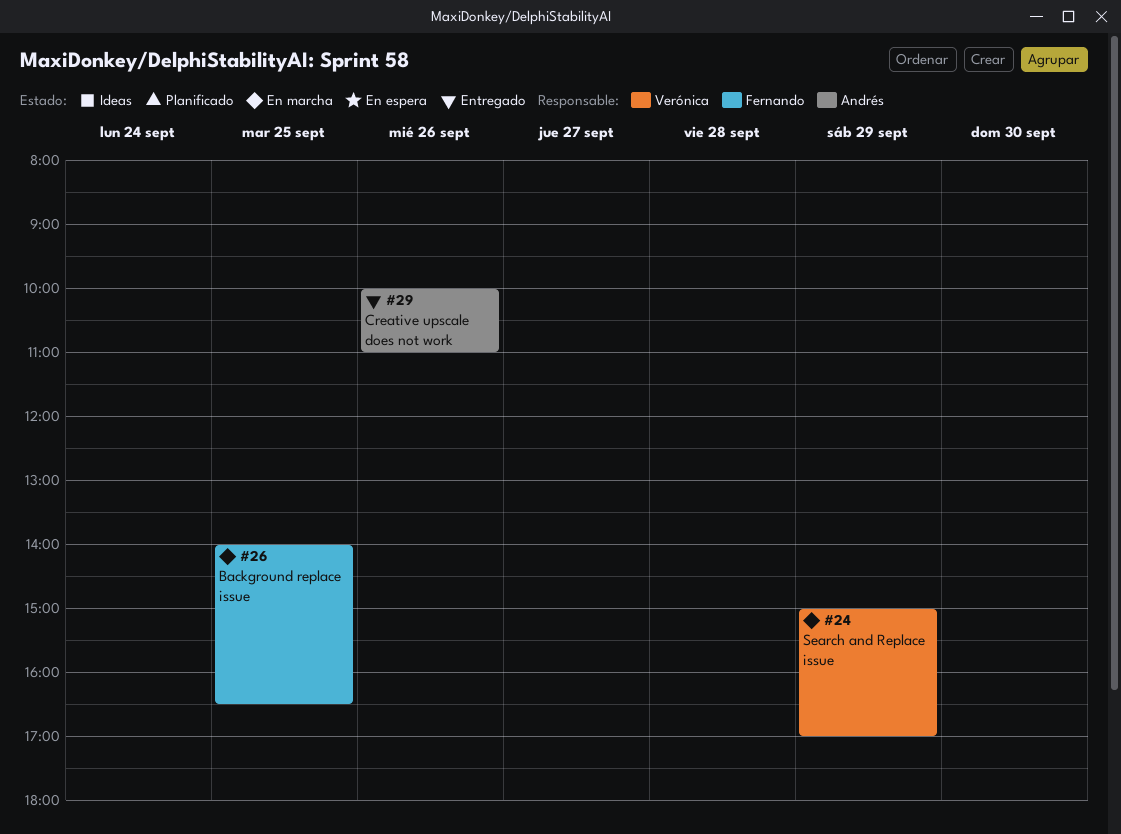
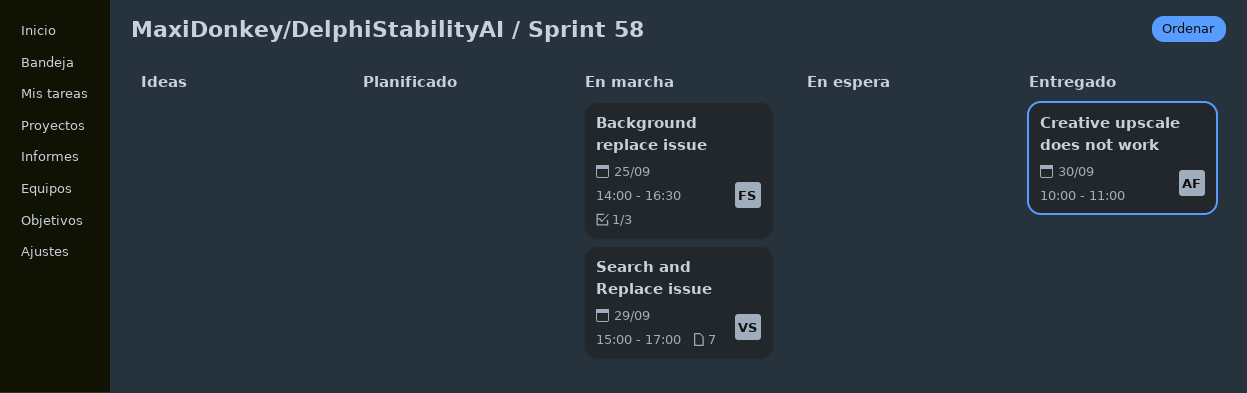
Creative upscale does not work, day: Sep 26 -> Sep 30

